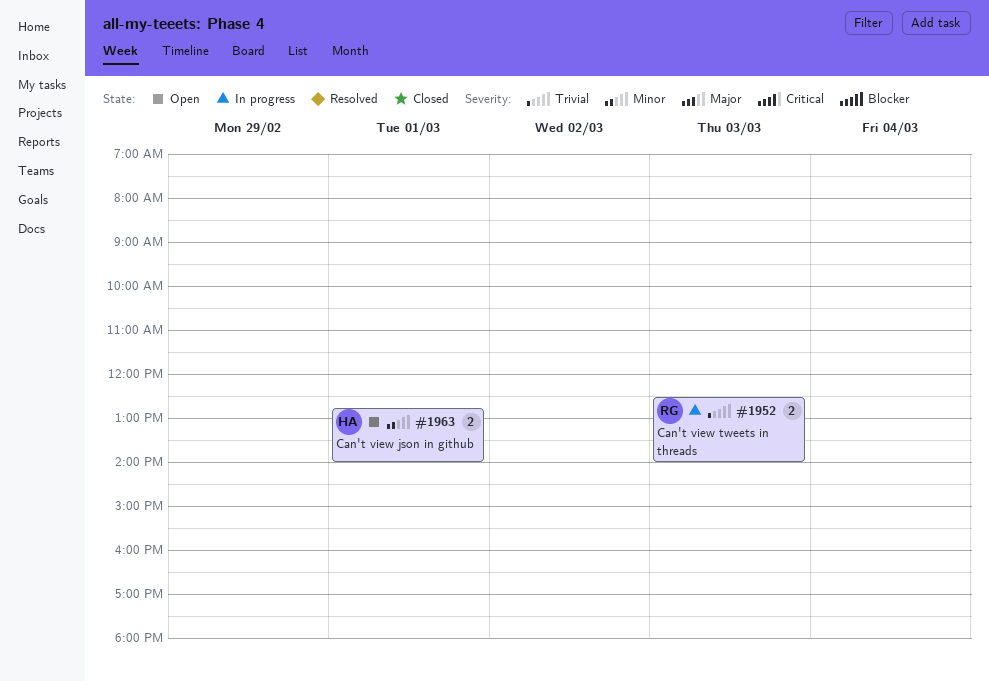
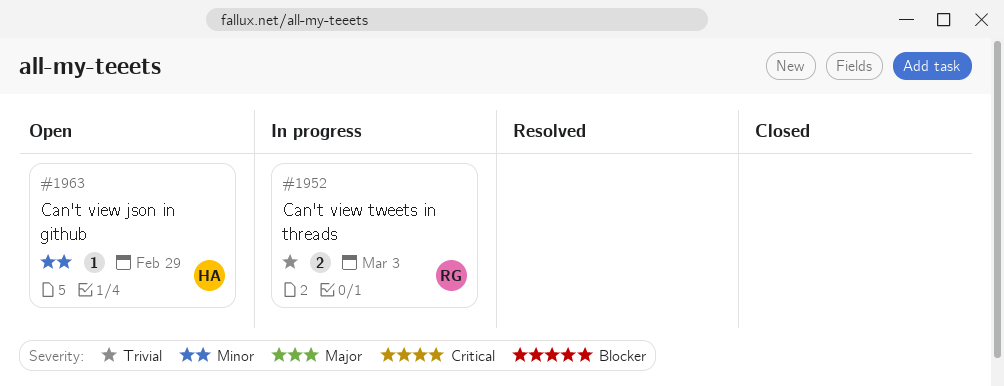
#1963, estimate: 2 -> 1
#1963, day: Mar 1 -> Feb 29

